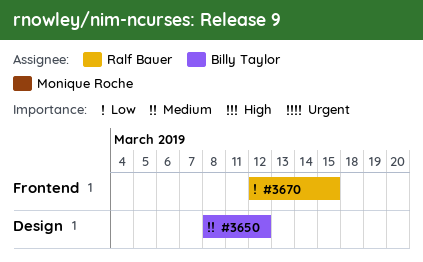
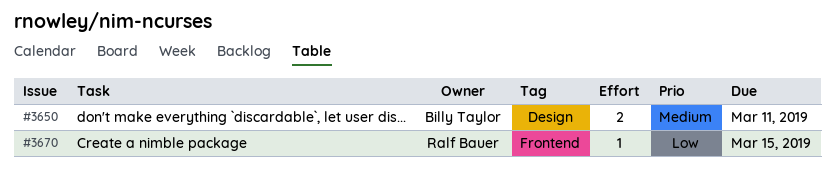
#3650, due: Mar 12 -> Mar 11

